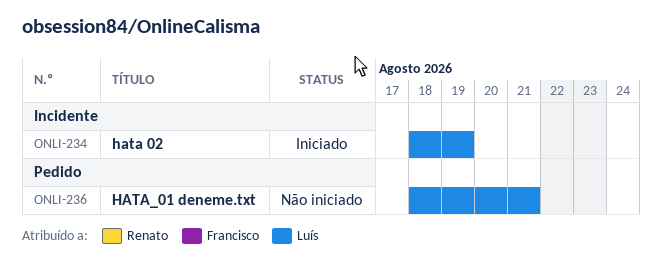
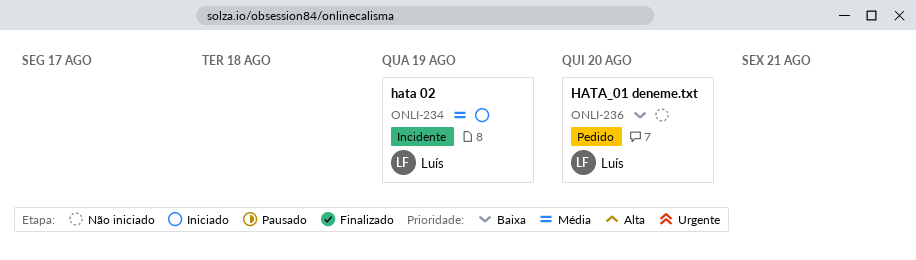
ONLI-236, due: Aug 21 -> Aug 20

